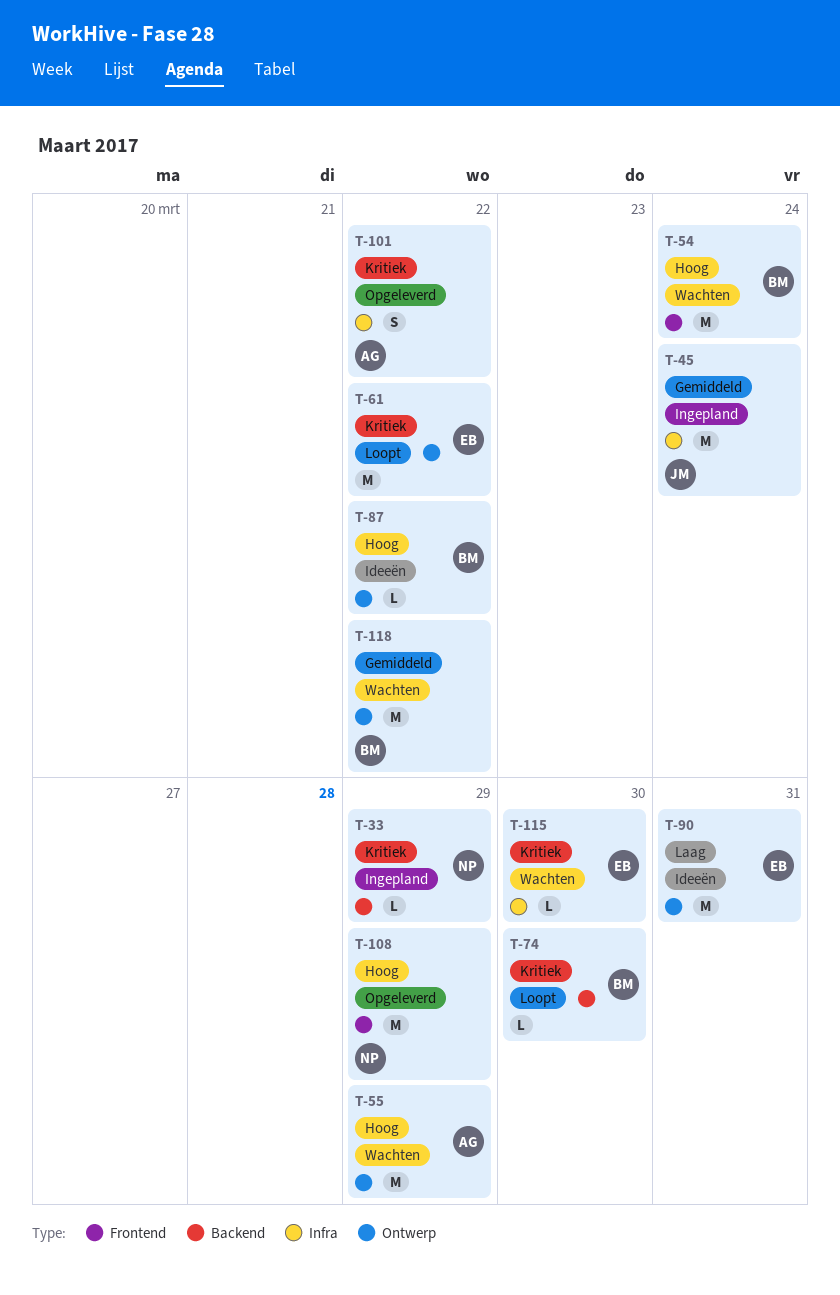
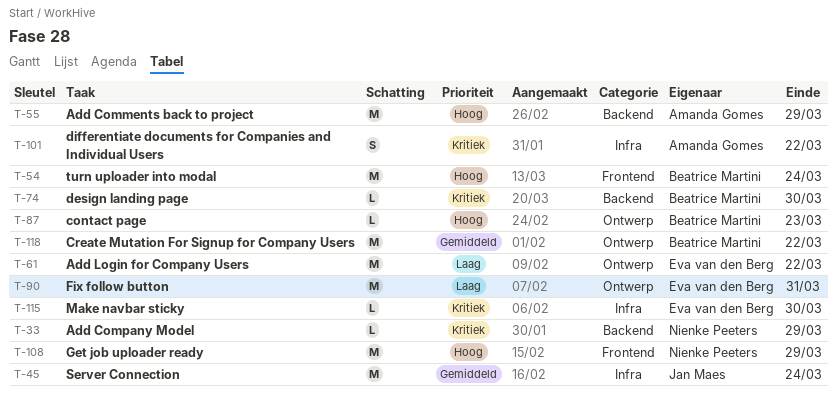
T-55, label: Ontwerp -> Backend
T-61, priority: Kritiek -> Laag
T-87, due: Mar 22 -> Mar 23

